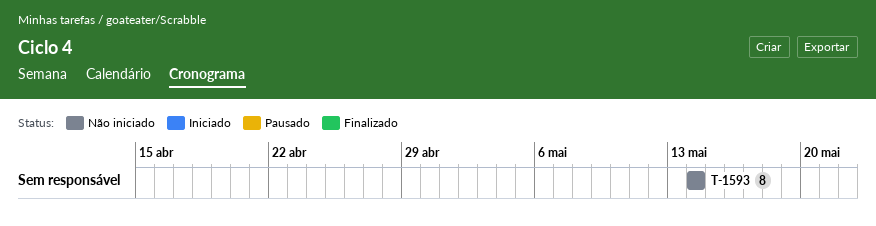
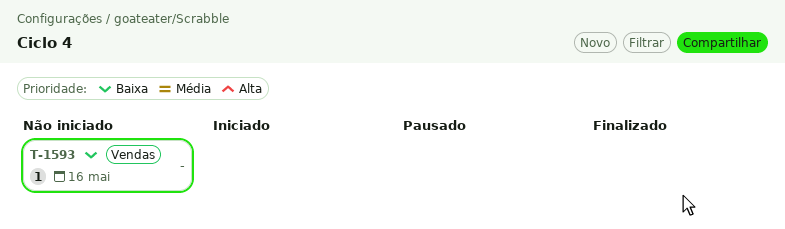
T-1593, estimate: 8 -> 1
T-1593, due: May 14 -> May 16

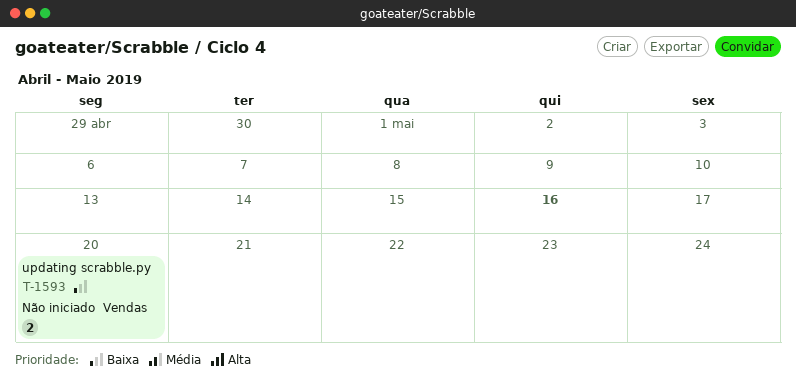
T-1593, estimate: 1 -> 2
T-1593, due: May 16 -> May 20

